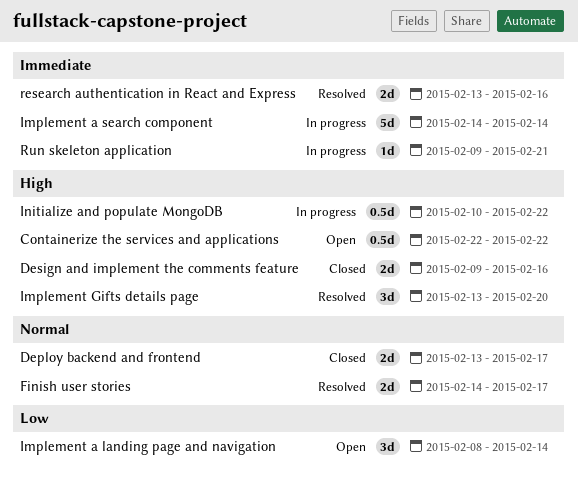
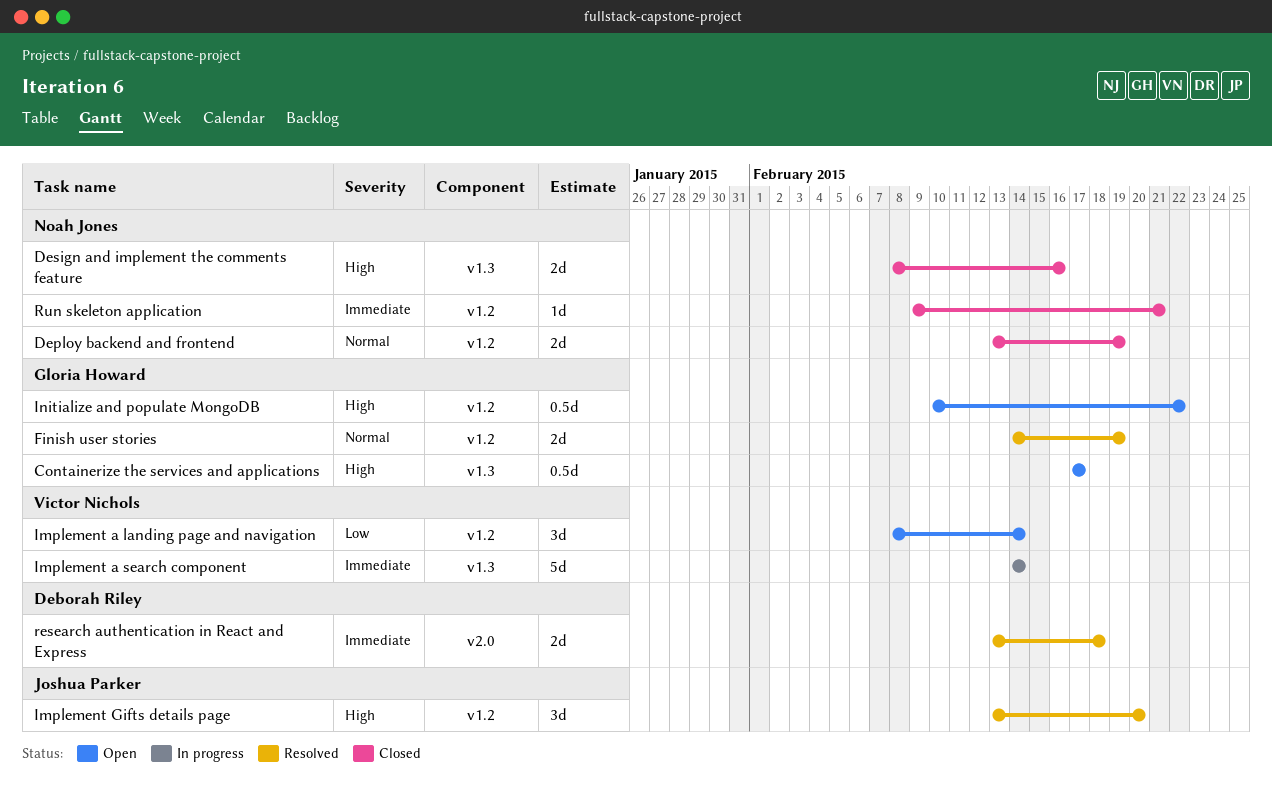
Containerize the services and applications, start: Feb 22 -> Feb 17
Containerize the services and applications, due: Feb 22 -> Feb 17
Deploy backend and frontend, due: Feb 17 -> Feb 19
Design and implement the comments feature, start: Feb 9 -> Feb 8
Finish user stories, due: Feb 17 -> Feb 19
Initialize and populate MongoDB, status: In progress -> Open
research authentication in React and Express, due: Feb 16 -> Feb 18
Run skeleton application, status: In progress -> Closed

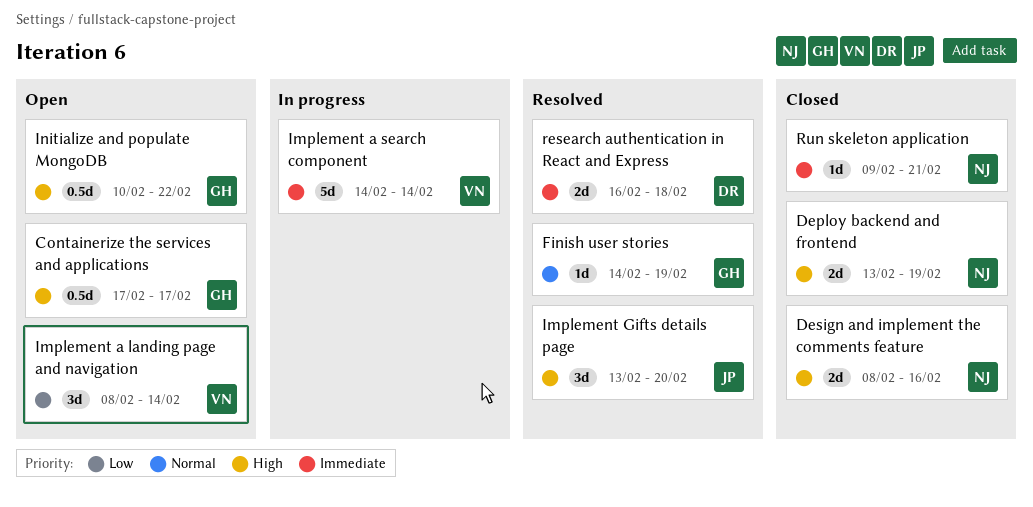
Deploy backend and frontend, priority: Normal -> High
Finish user stories, estimate: 2d -> 1d
research authentication in React and Express, start: Feb 13 -> Feb 16

